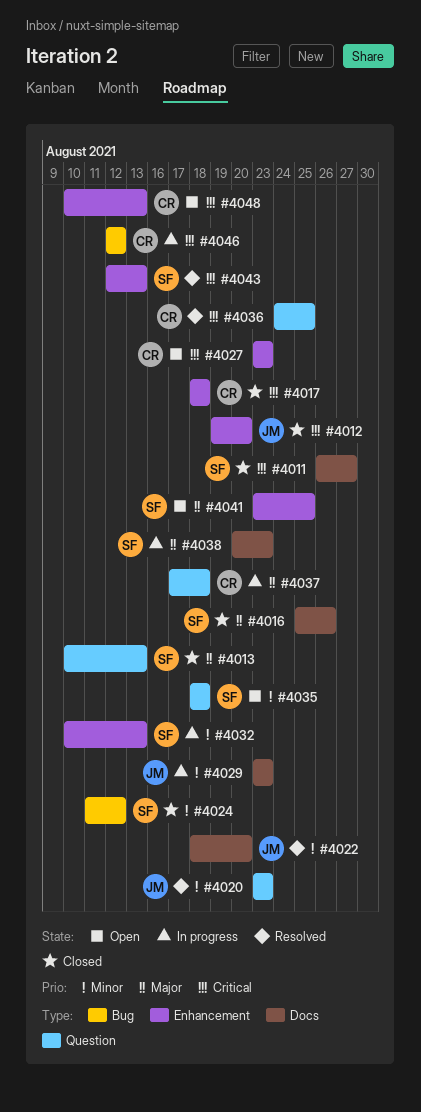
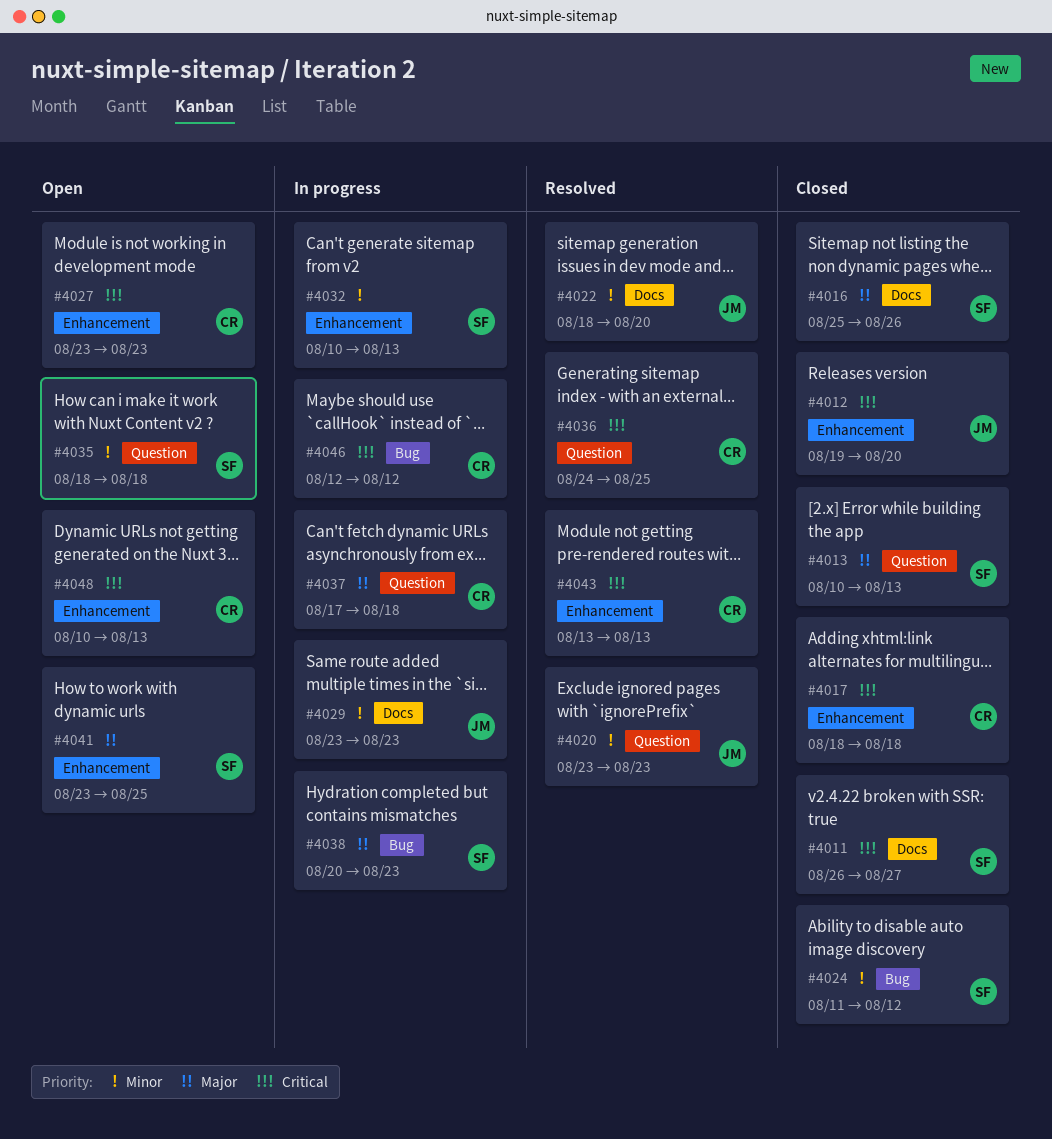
#4038, label: Docs -> Bug
#4043, owner: SF -> CR
#4043, start: Aug 12 -> Aug 13

